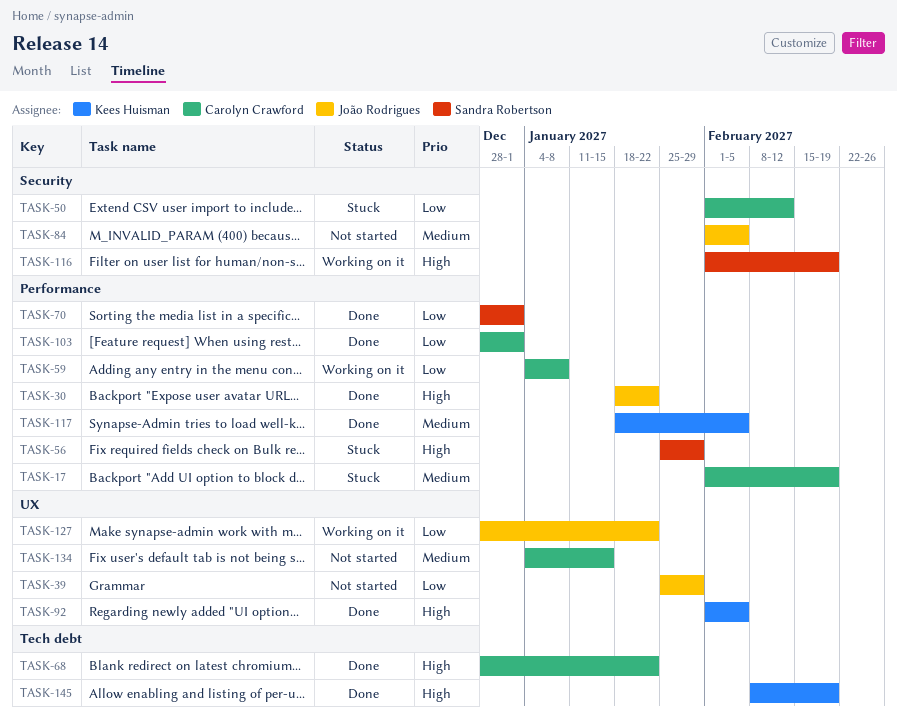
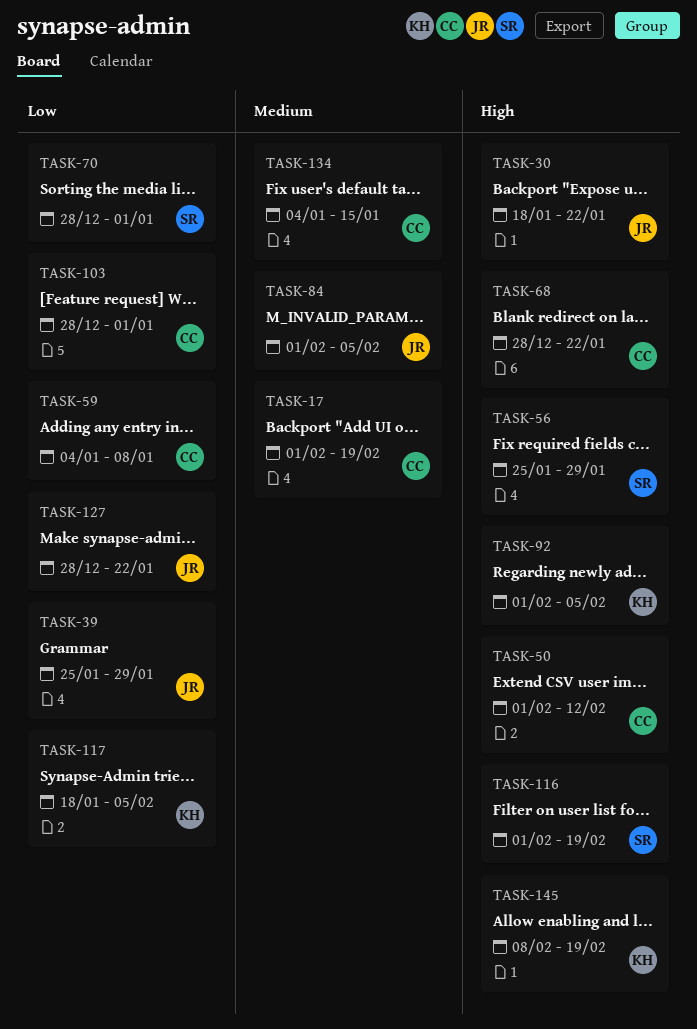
TASK-50, priority: Low -> High
TASK-117, priority: Medium -> Low

